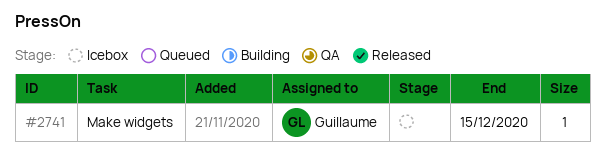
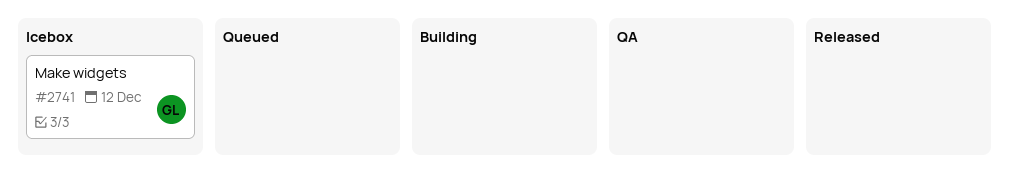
#2741, due: Dec 15 -> Dec 12

